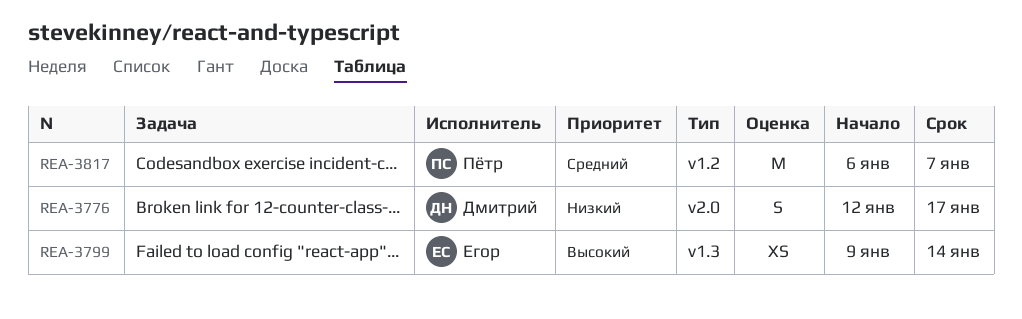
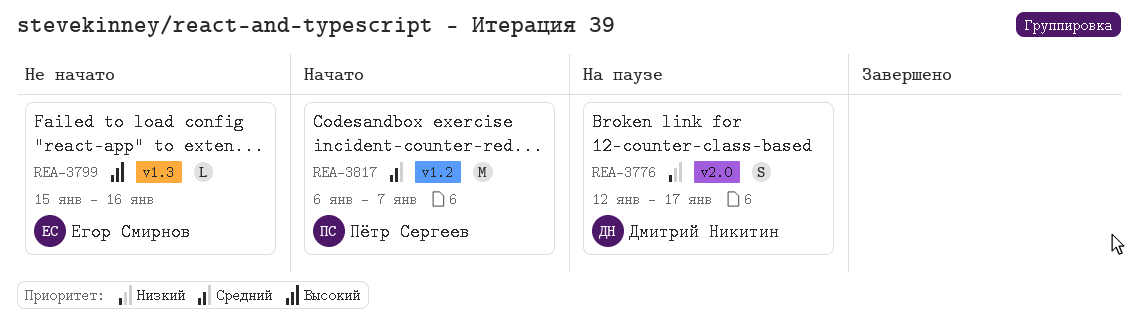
REA-3799, estimate: XS -> L
REA-3799, start: Jan 9 -> Jan 15
REA-3799, due: Jan 14 -> Jan 16

